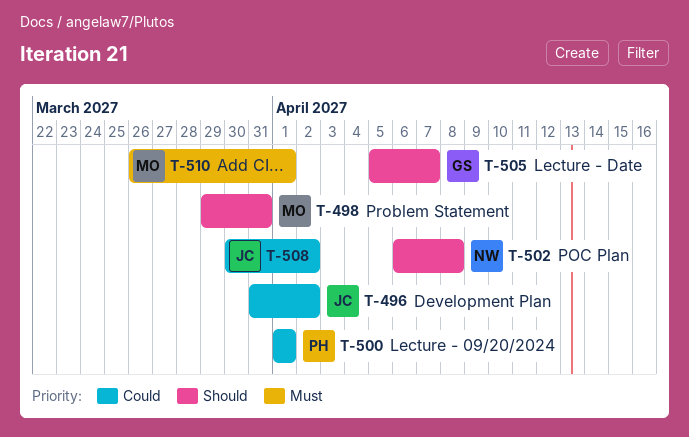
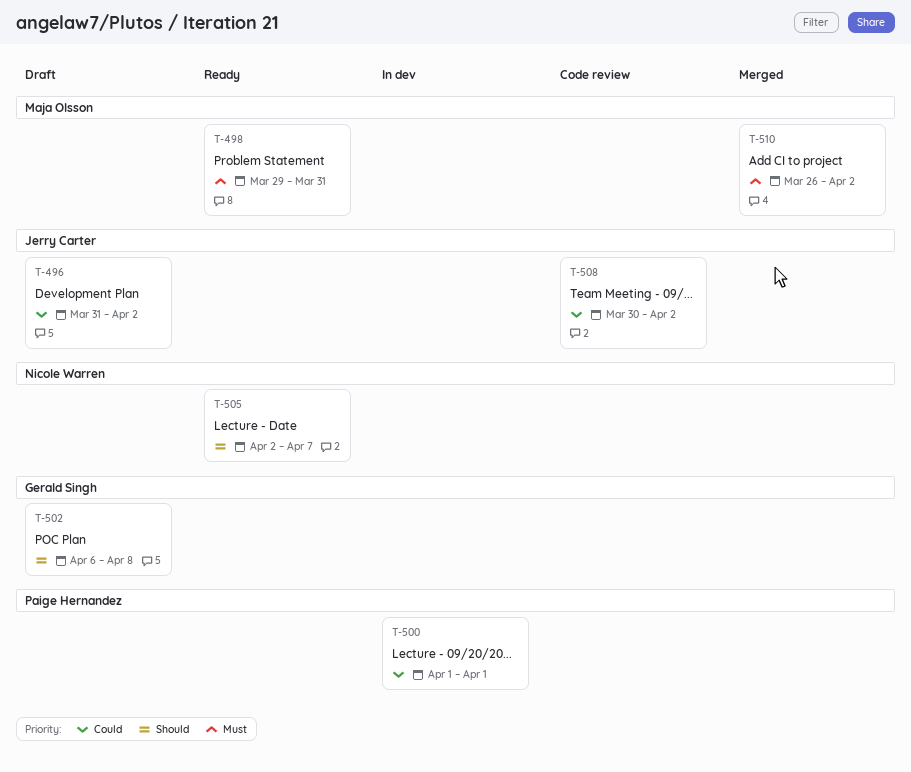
T-498, priority: Should -> Must
T-502, owner: Nicole Warren -> Gerald Singh
T-505, owner: Gerald Singh -> Nicole Warren
T-505, start: Apr 5 -> Apr 2
T-510, due: Apr 1 -> Apr 2

